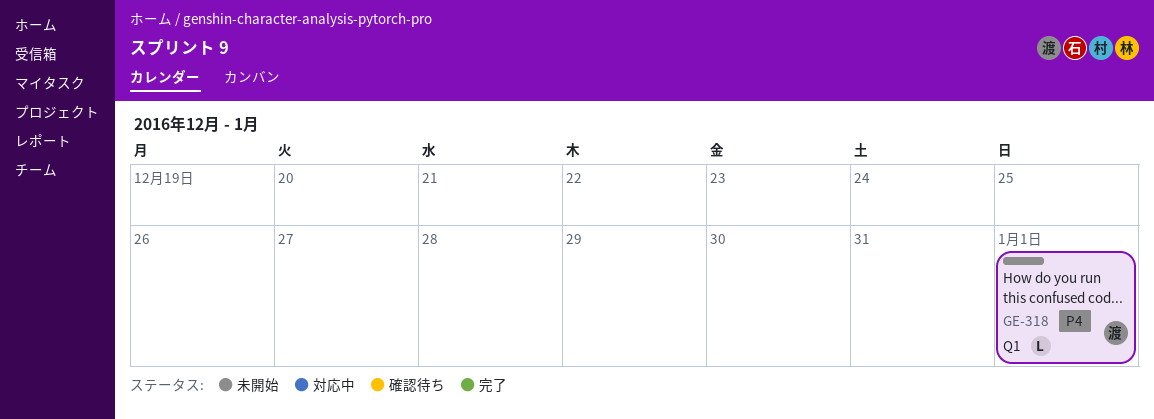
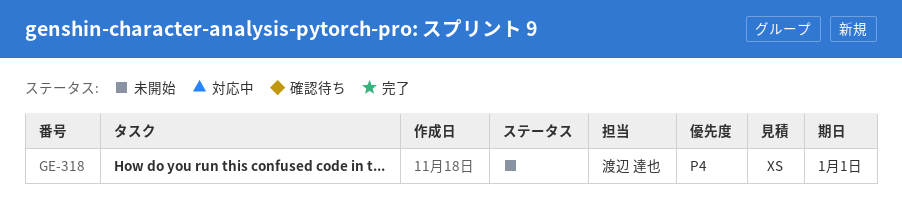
GE-318, estimate: L -> XS

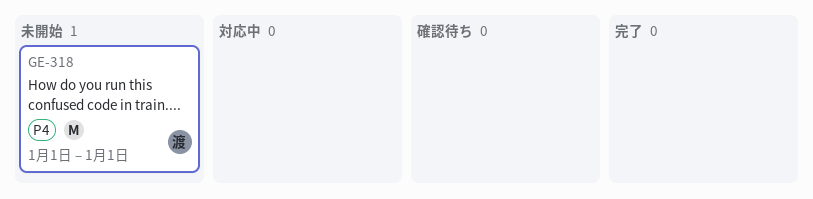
GE-318, estimate: XS -> M

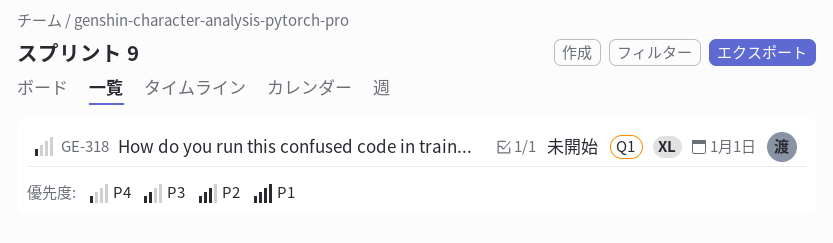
GE-318, estimate: M -> XL

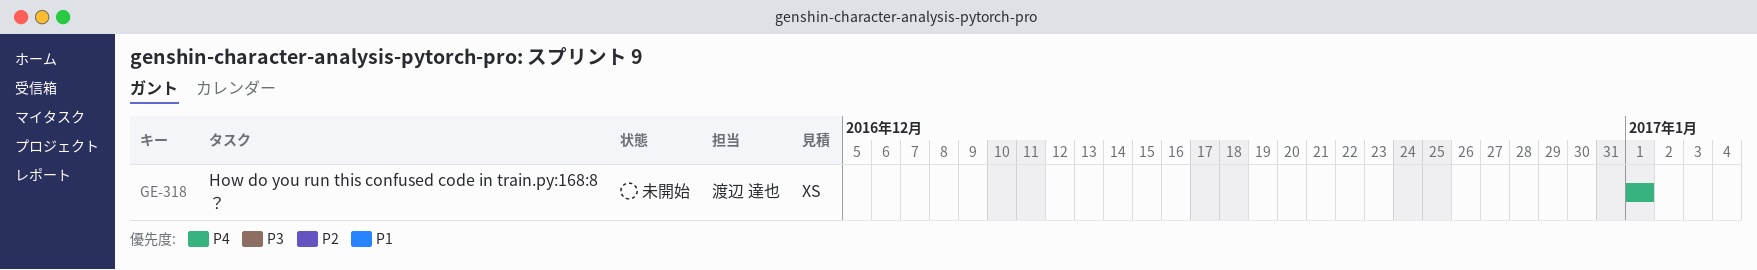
GE-318, estimate: XL -> XS

